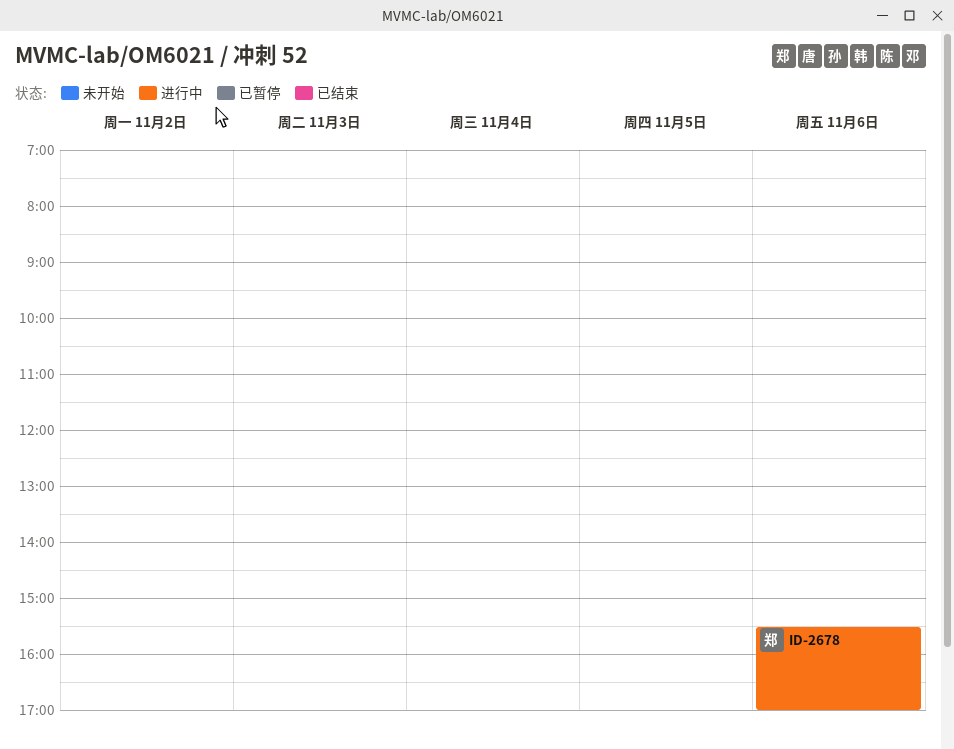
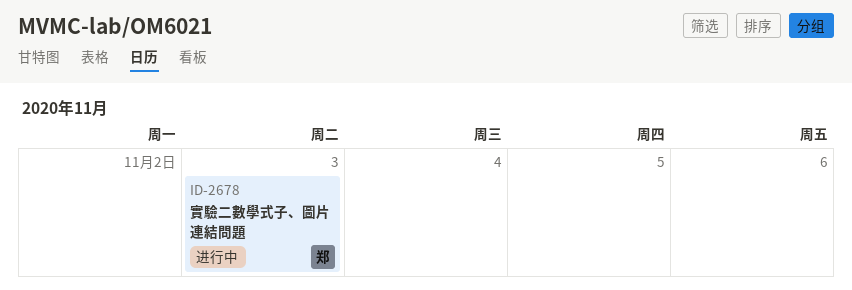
ID-2678, day: Nov 6 -> Nov 3

